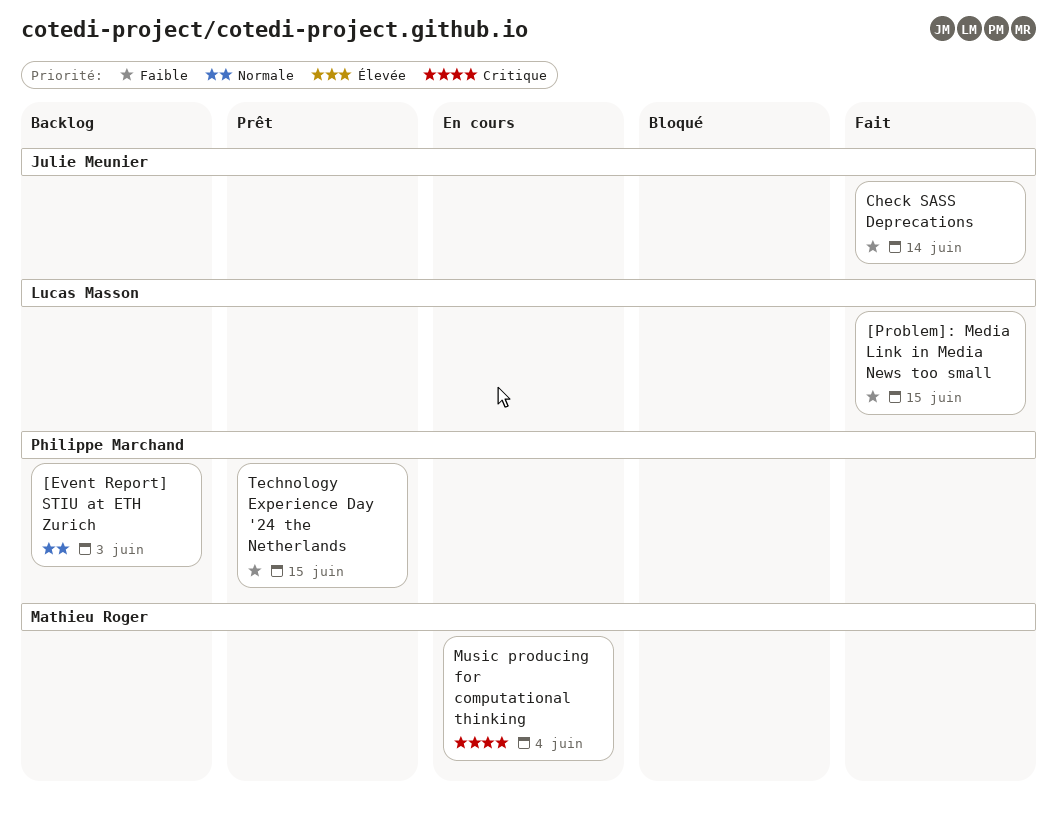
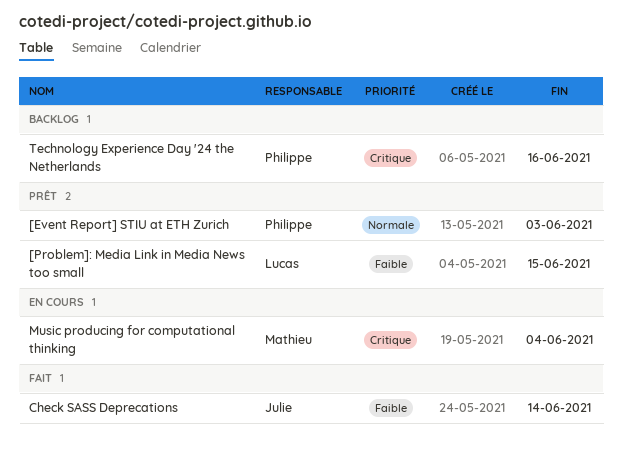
[Event Report] STIU at ETH Zurich, status: Backlog -> Prêt
[Problem]: Media Link in Media News too small, status: Fait -> Prêt
Technology Experience Day '24 the Netherlands, status: Prêt -> Backlog
Technology Experience Day '24 the Netherlands, priority: Faible -> Critique
Technology Experience Day '24 the Netherlands, due: Jun 15 -> Jun 16

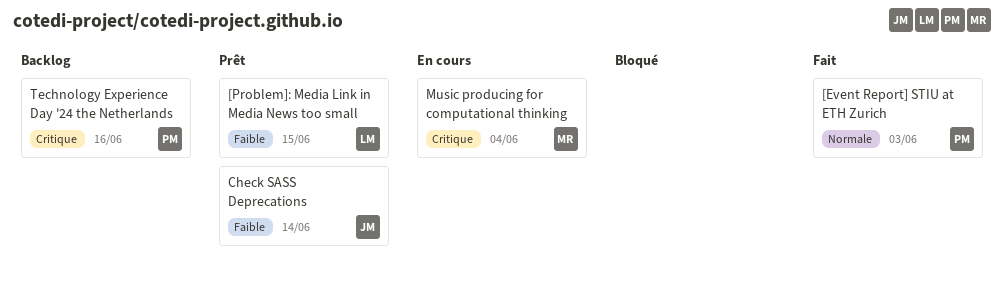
[Event Report] STIU at ETH Zurich, status: Prêt -> Fait
Check SASS Deprecations, status: Fait -> Prêt

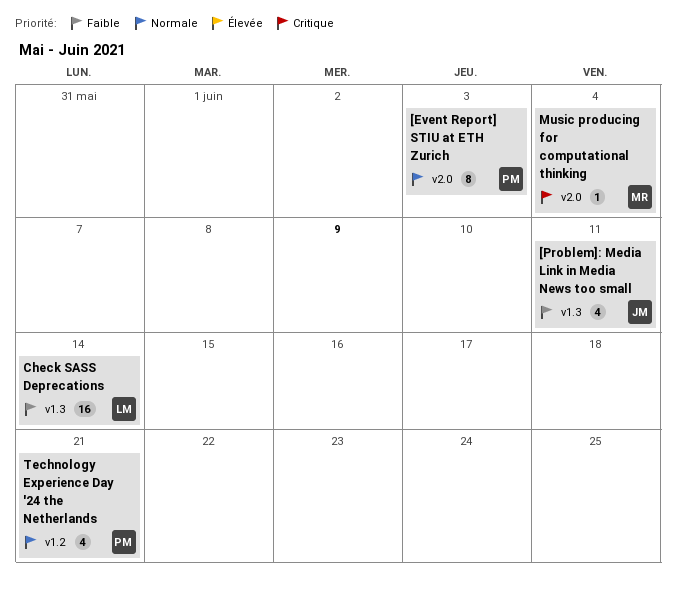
[Problem]: Media Link in Media News too small, owner: LM -> JM
[Problem]: Media Link in Media News too small, due: Jun 15 -> Jun 11
Check SASS Deprecations, owner: JM -> LM
Technology Experience Day '24 the Netherlands, priority: Critique -> Normale
Technology Experience Day '24 the Netherlands, due: Jun 16 -> Jun 21

